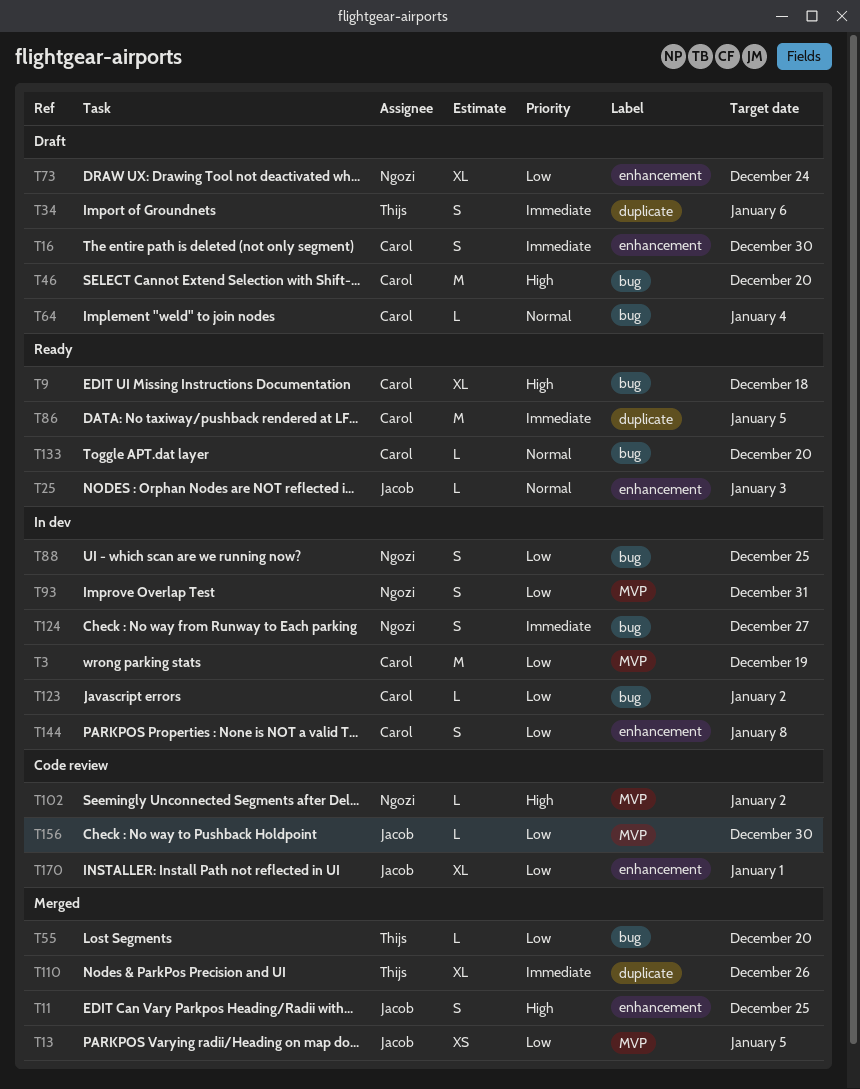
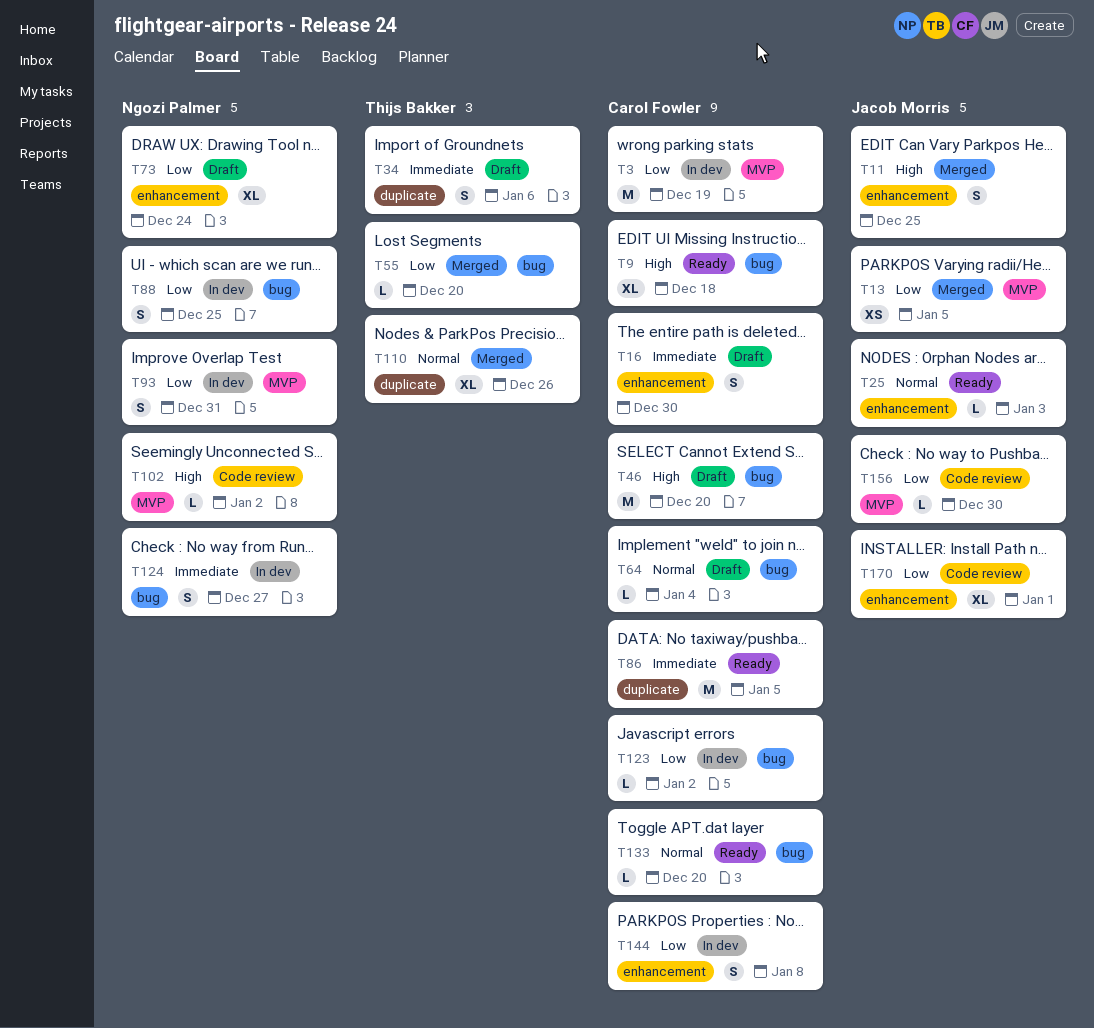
T110, priority: Immediate -> Normal

